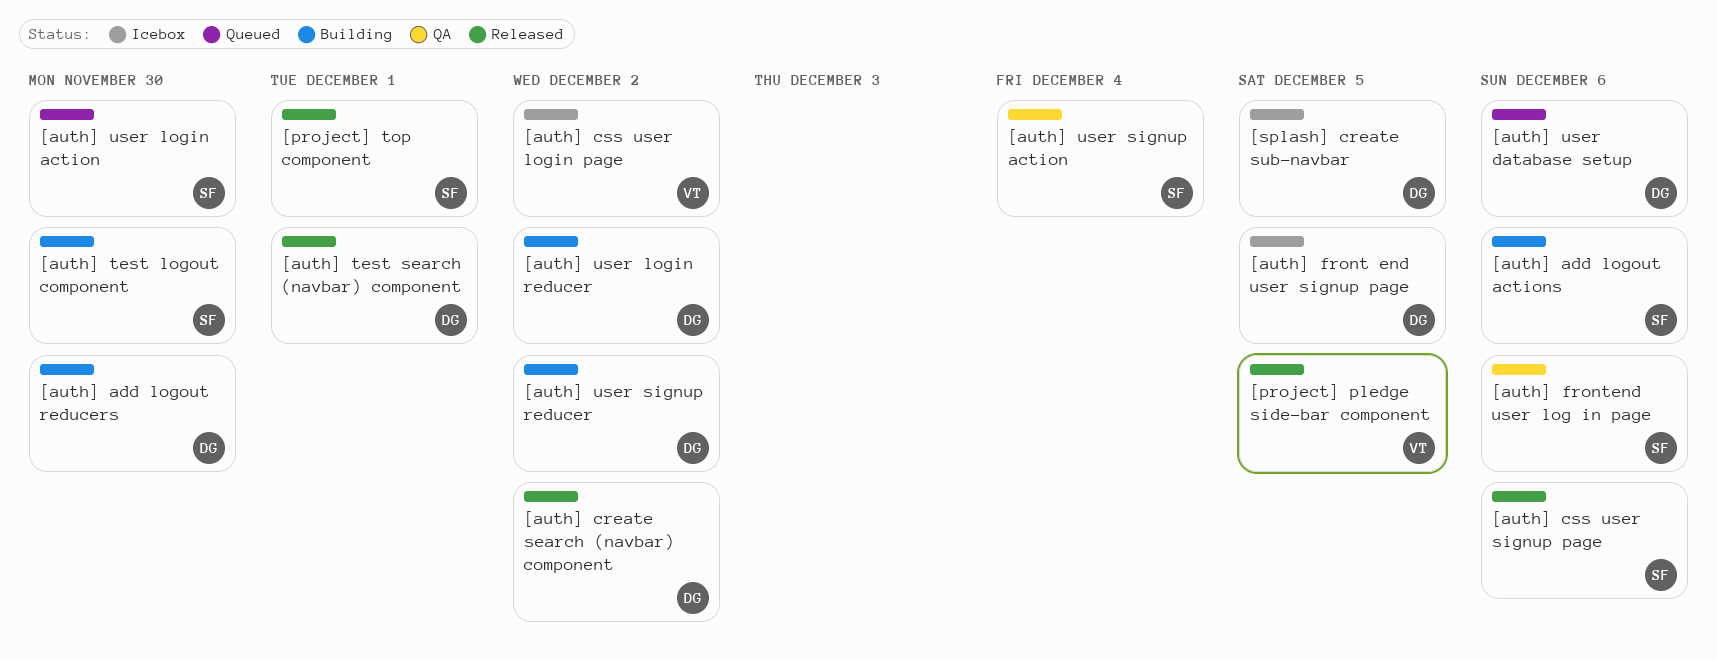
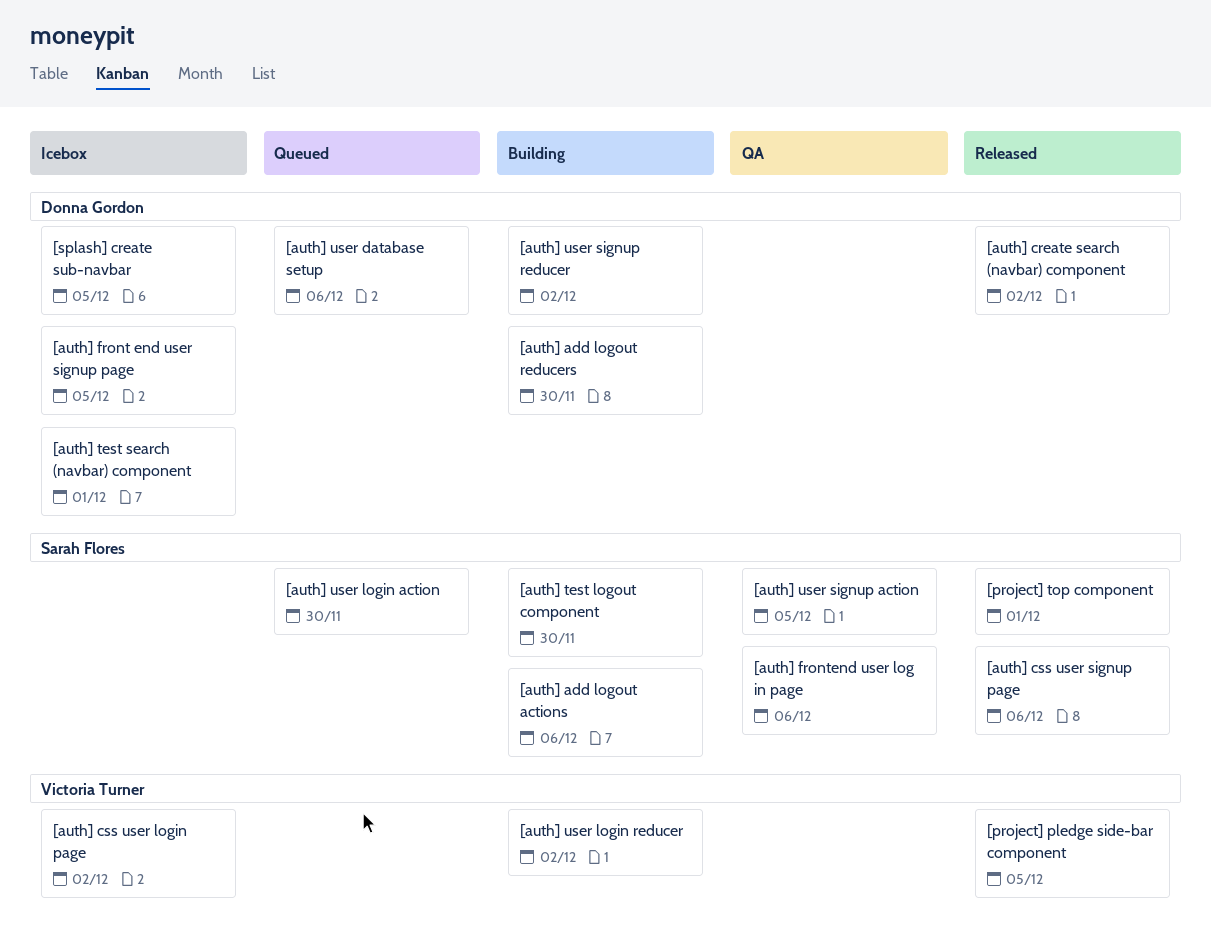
[auth] test search (navbar) component, status: Released -> Icebox
[auth] user login reducer, owner: Donna Gordon -> Victoria Turner
[auth] user signup action, due: Dec 4 -> Dec 5

